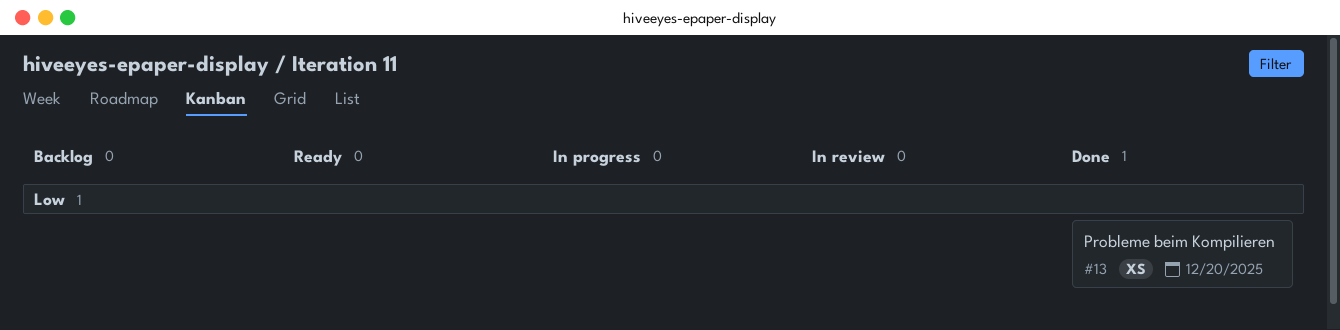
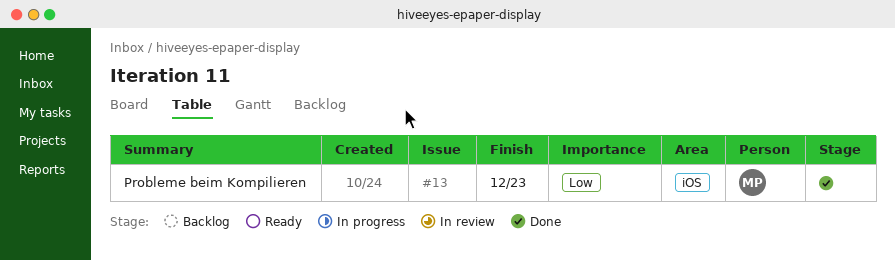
#13, due: Dec 20 -> Dec 23

